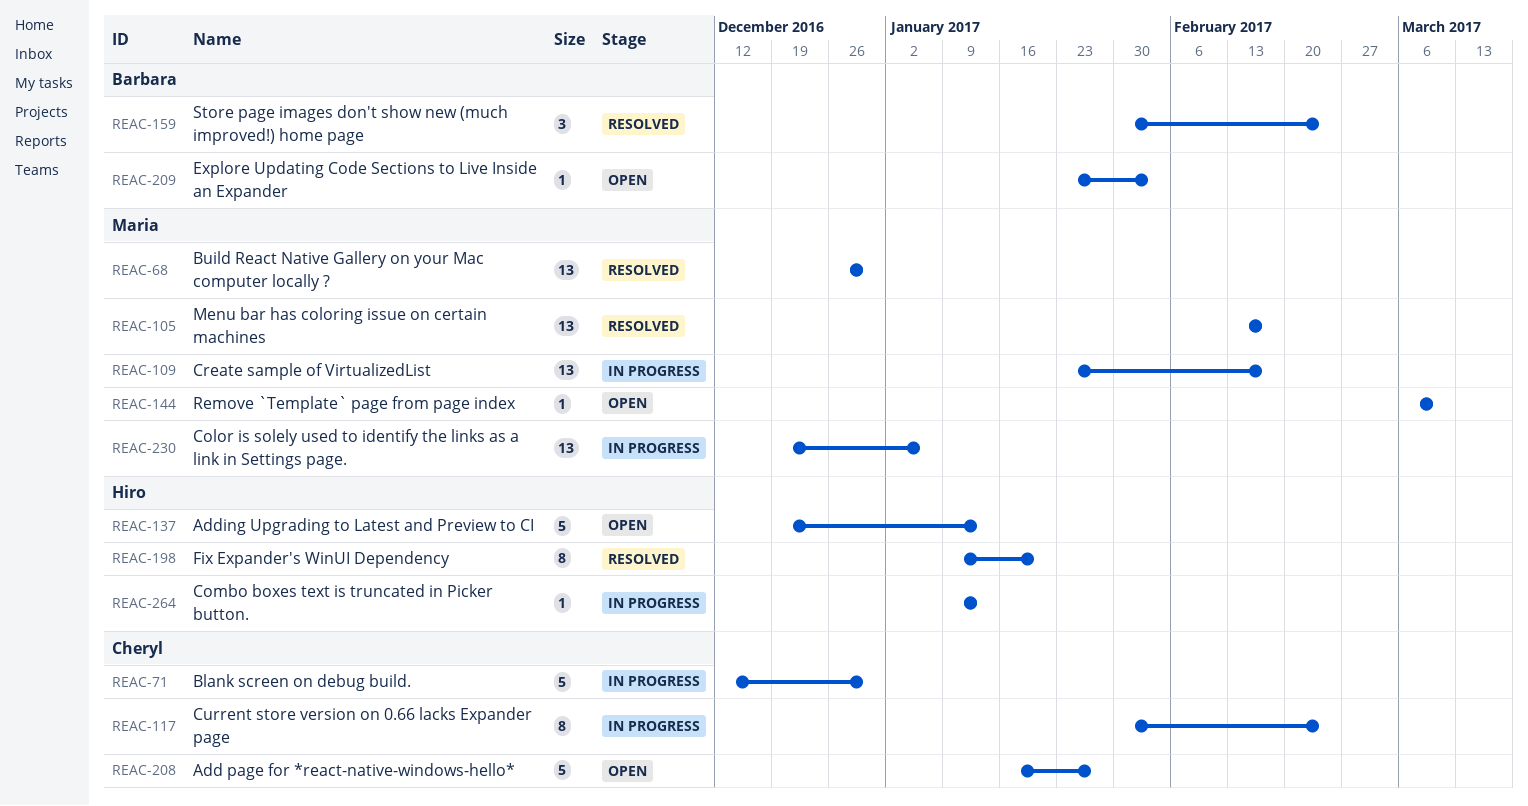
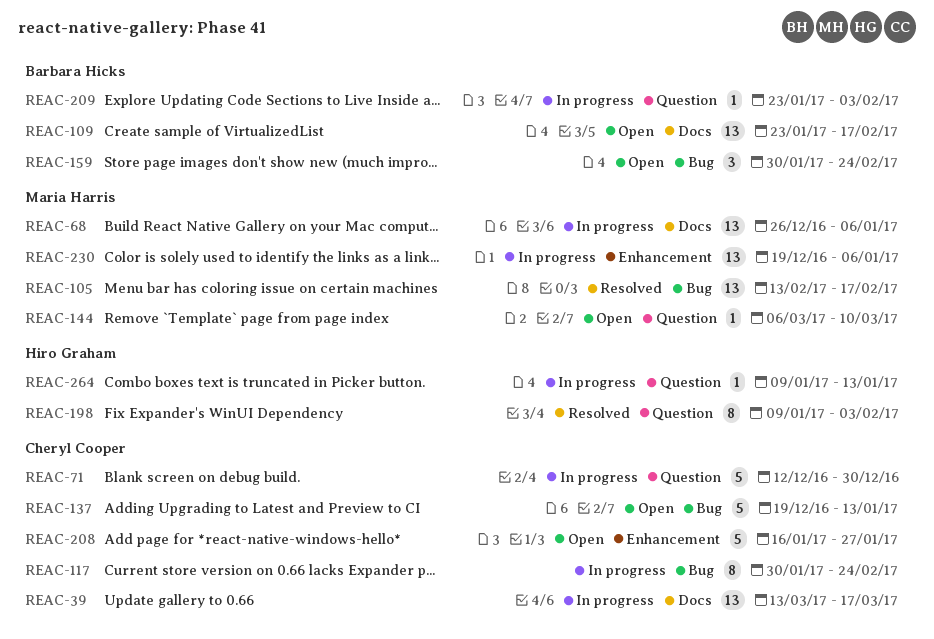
REAC-39: none -> present
REAC-68, status: Resolved -> In progress
REAC-68, due: Dec 30 -> Jan 6
REAC-109, status: In progress -> Open
REAC-109, owner: Maria Harris -> Barbara Hicks
REAC-137, owner: Hiro Graham -> Cheryl Cooper
REAC-159, status: Resolved -> Open
REAC-198, due: Jan 20 -> Feb 3
REAC-209, status: Open -> In progress

